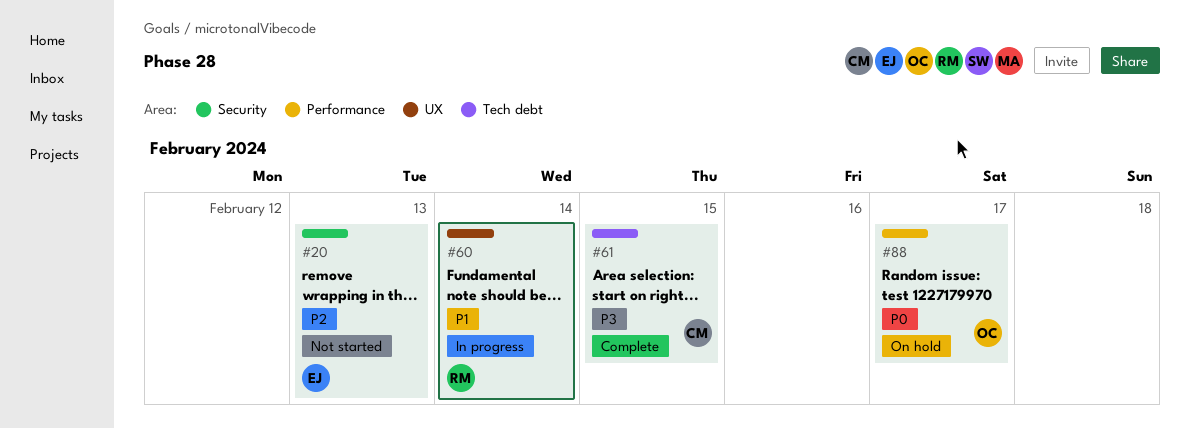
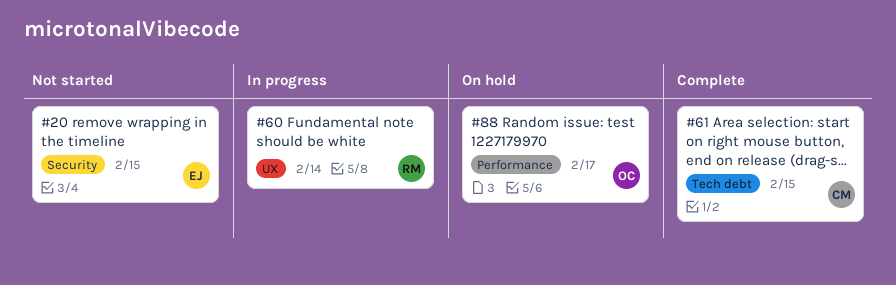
#20, due: Feb 13 -> Feb 15

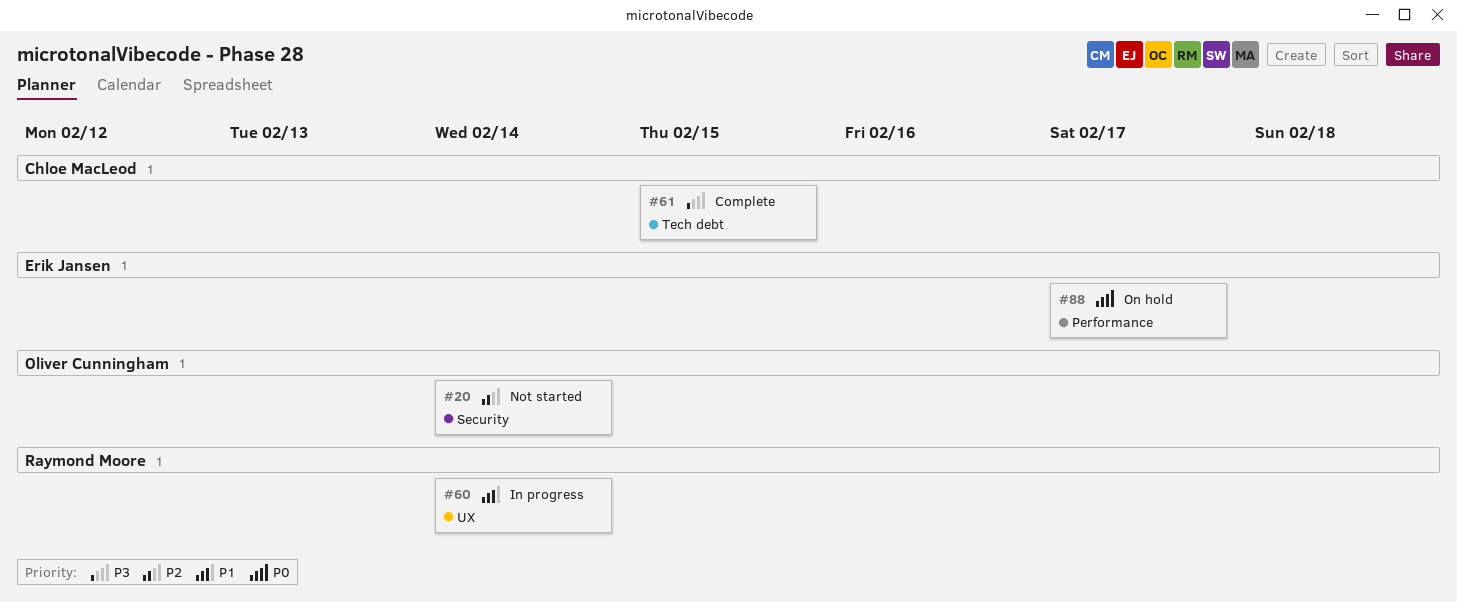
#20, owner: Erik Jansen -> Oliver Cunningham
#20, due: Feb 15 -> Feb 14
#88, owner: Oliver Cunningham -> Erik Jansen

